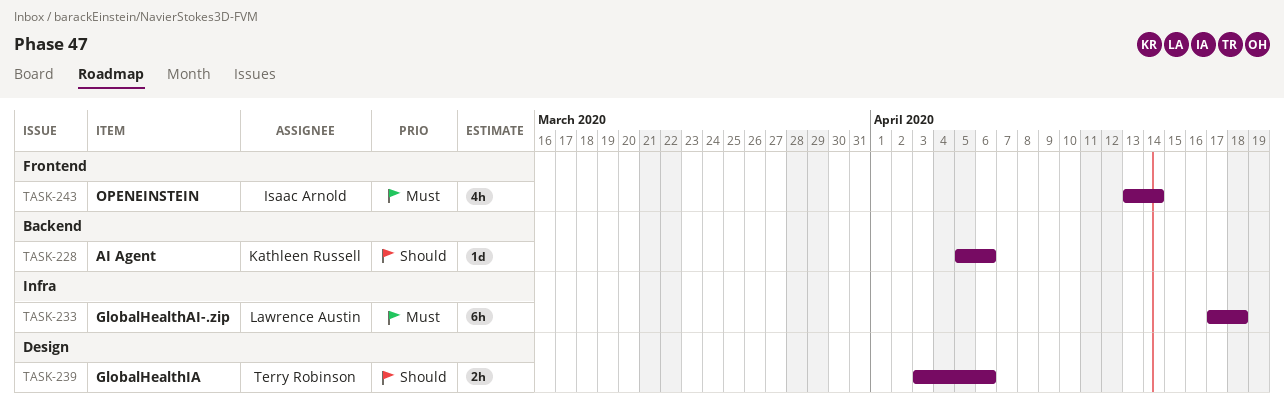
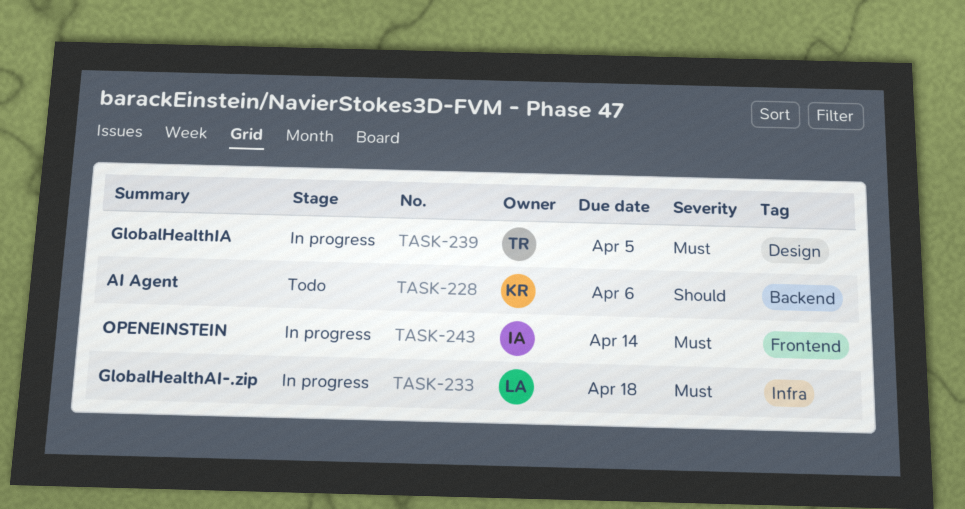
TASK-239, priority: Should -> Must
TASK-239, due: Apr 6 -> Apr 5

